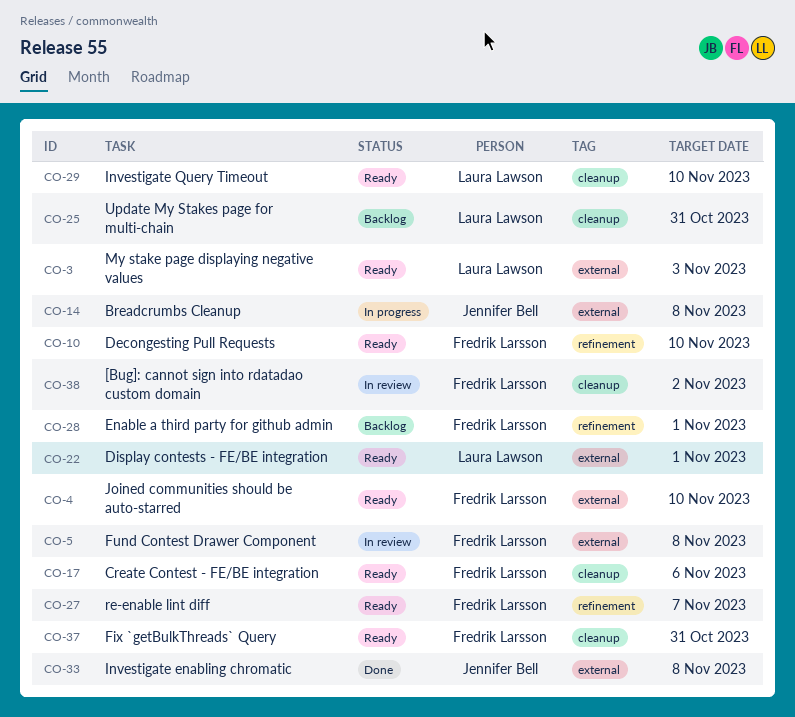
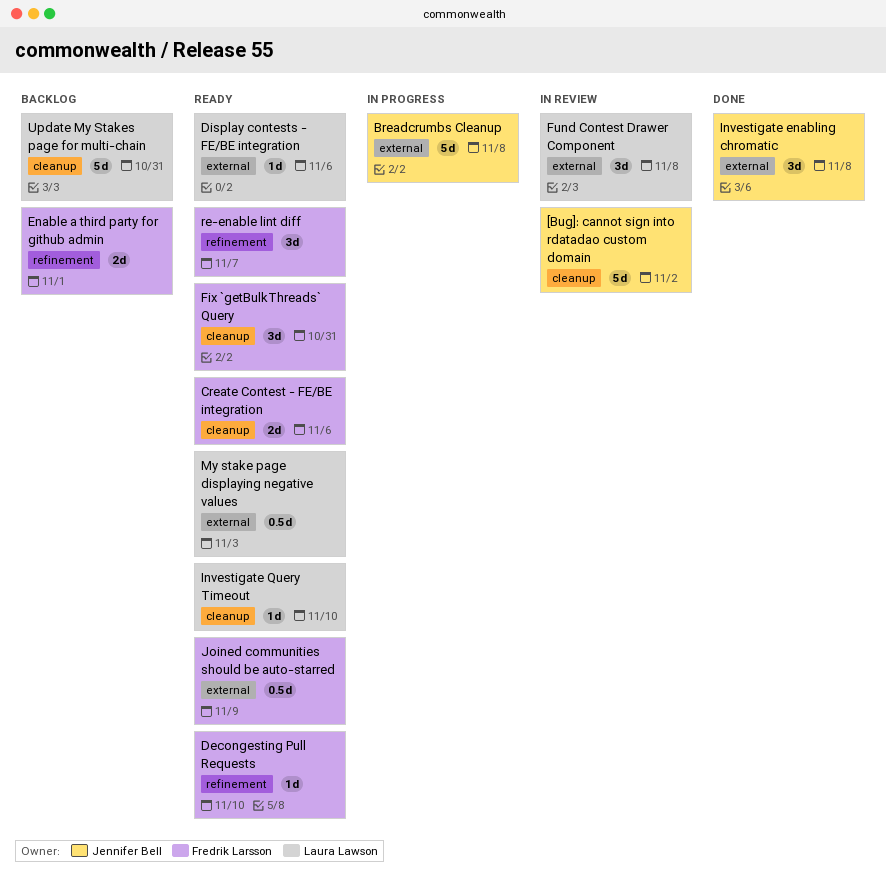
[Bug]: cannot sign into rdatadao custom domain, owner: Fredrik Larsson -> Jennifer Bell
Display contests - FE/BE integration, due: Nov 1 -> Nov 6
Fund Contest Drawer Component, owner: Fredrik Larsson -> Laura Lawson
Joined communities should be auto-starred, due: Nov 10 -> Nov 9

